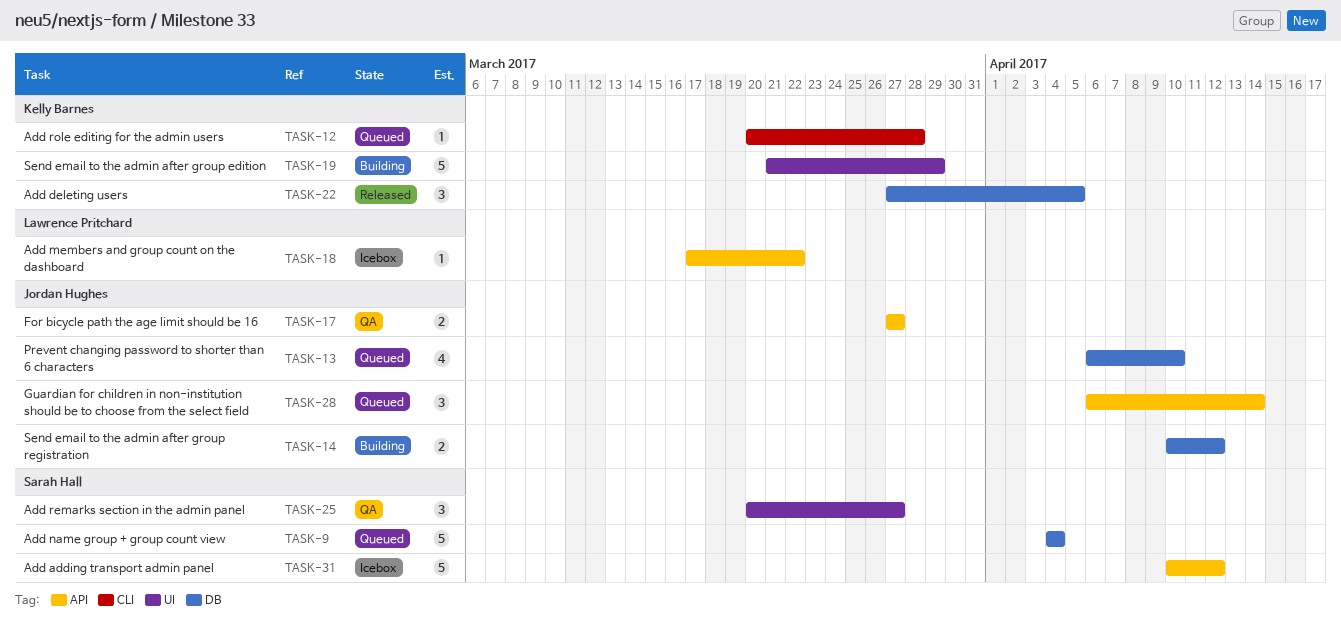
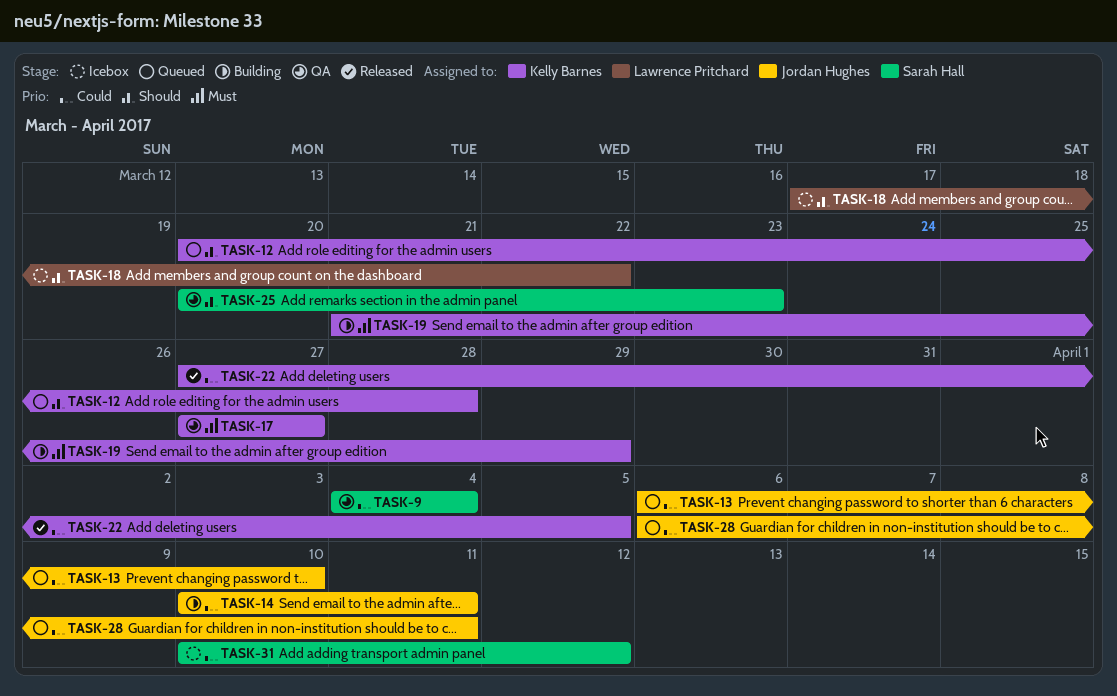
TASK-9, status: Queued -> QA
TASK-14, due: Apr 12 -> Apr 11
TASK-17, owner: Jordan Hughes -> Kelly Barnes
TASK-25, due: Mar 27 -> Mar 23
TASK-28, due: Apr 14 -> Apr 11

